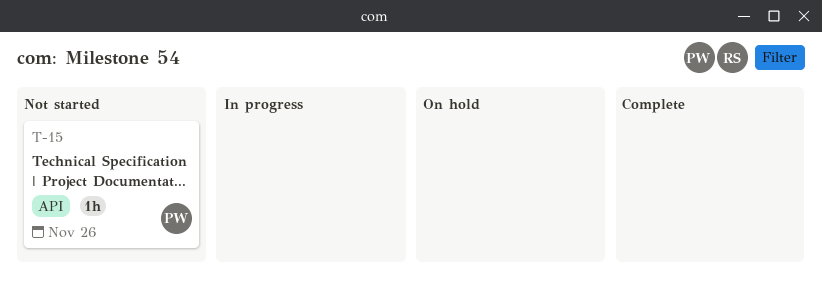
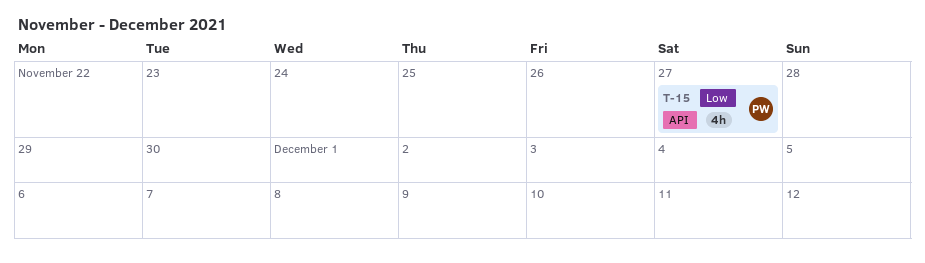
T-15, estimate: 1h -> 4h
T-15, due: Nov 26 -> Nov 27

